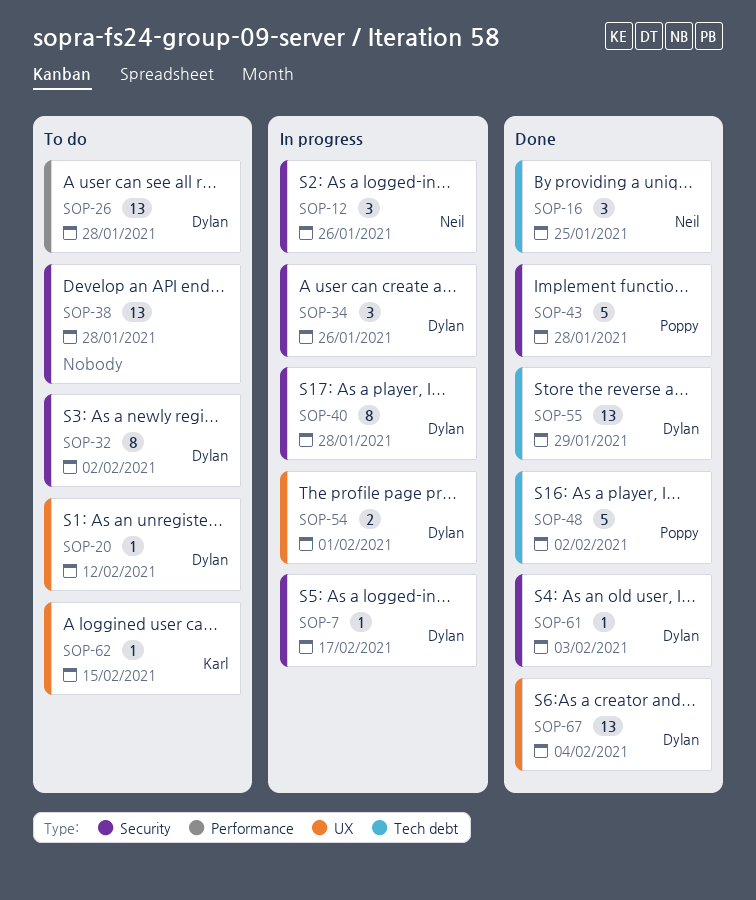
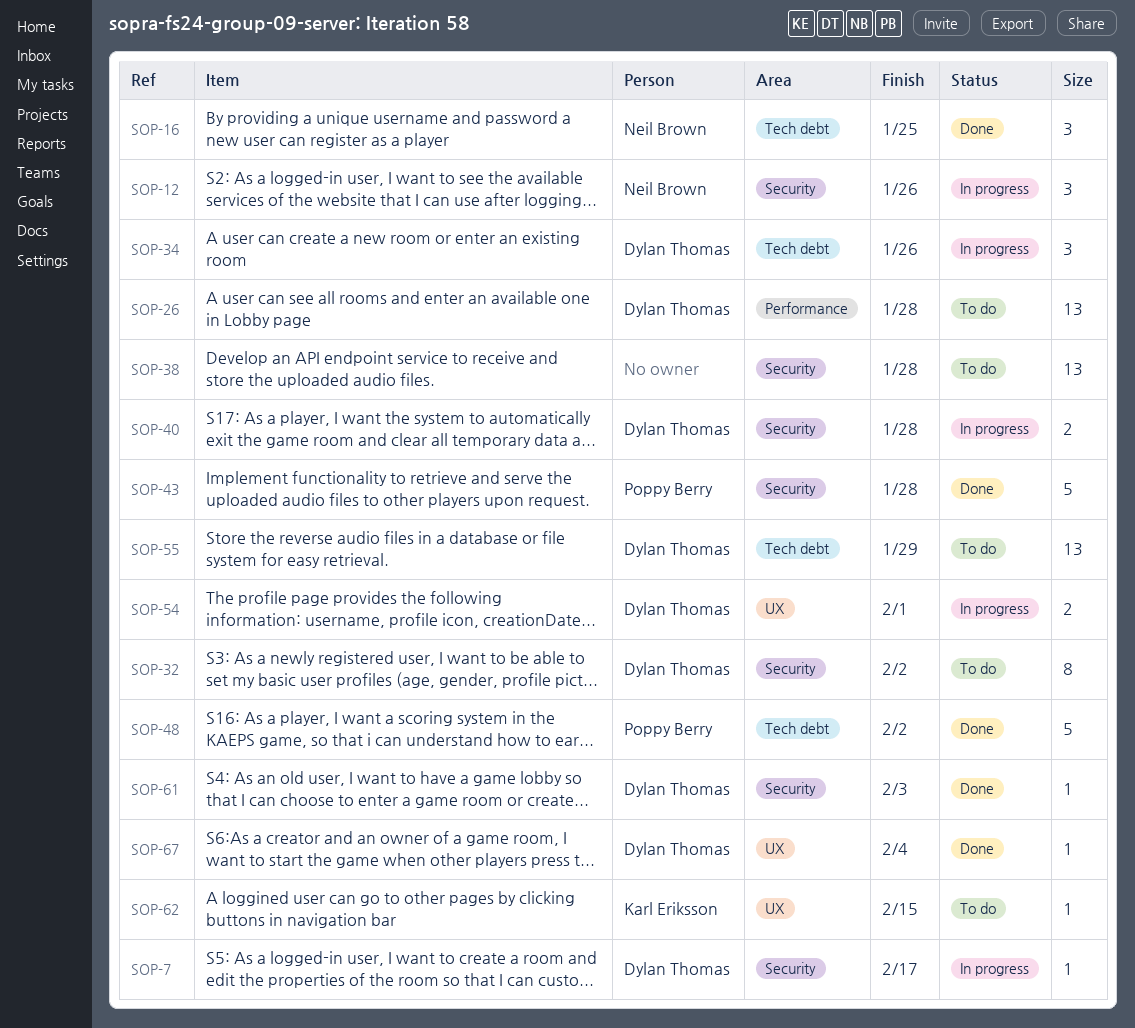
SOP-20: present -> none
SOP-34, label: Security -> Tech debt
SOP-40, estimate: 8 -> 2
SOP-55, status: Done -> To do
SOP-67, estimate: 13 -> 1

